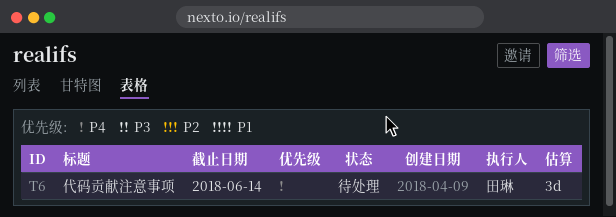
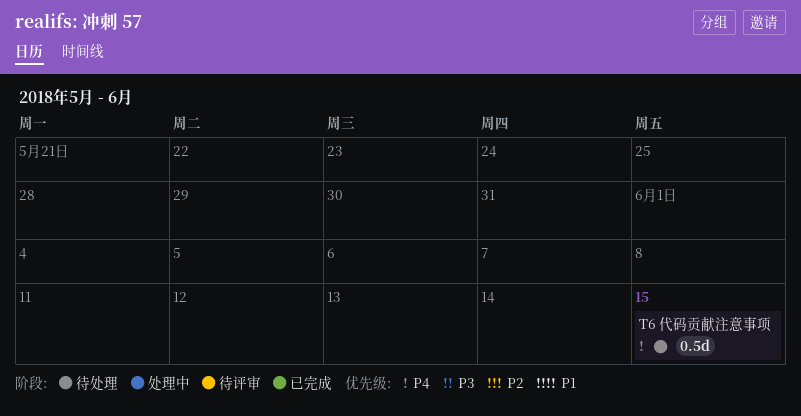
T6, estimate: 3d -> 0.5d
T6, due: Jun 14 -> Jun 15

